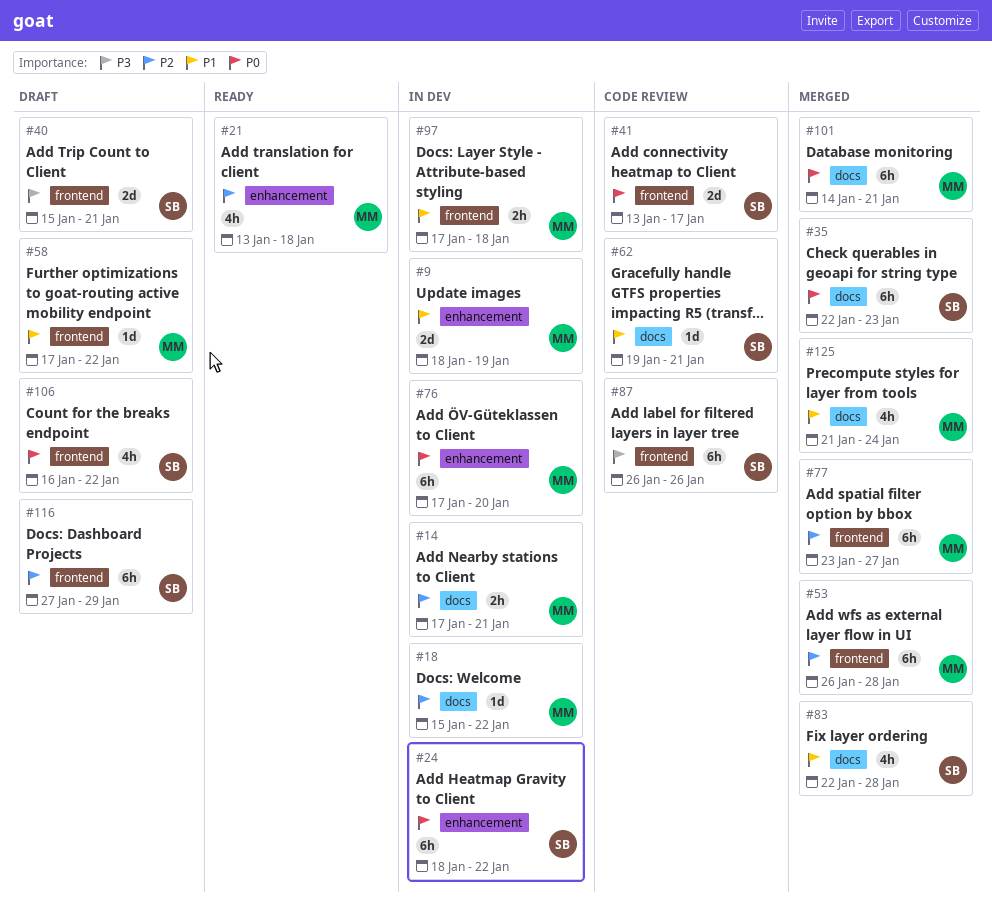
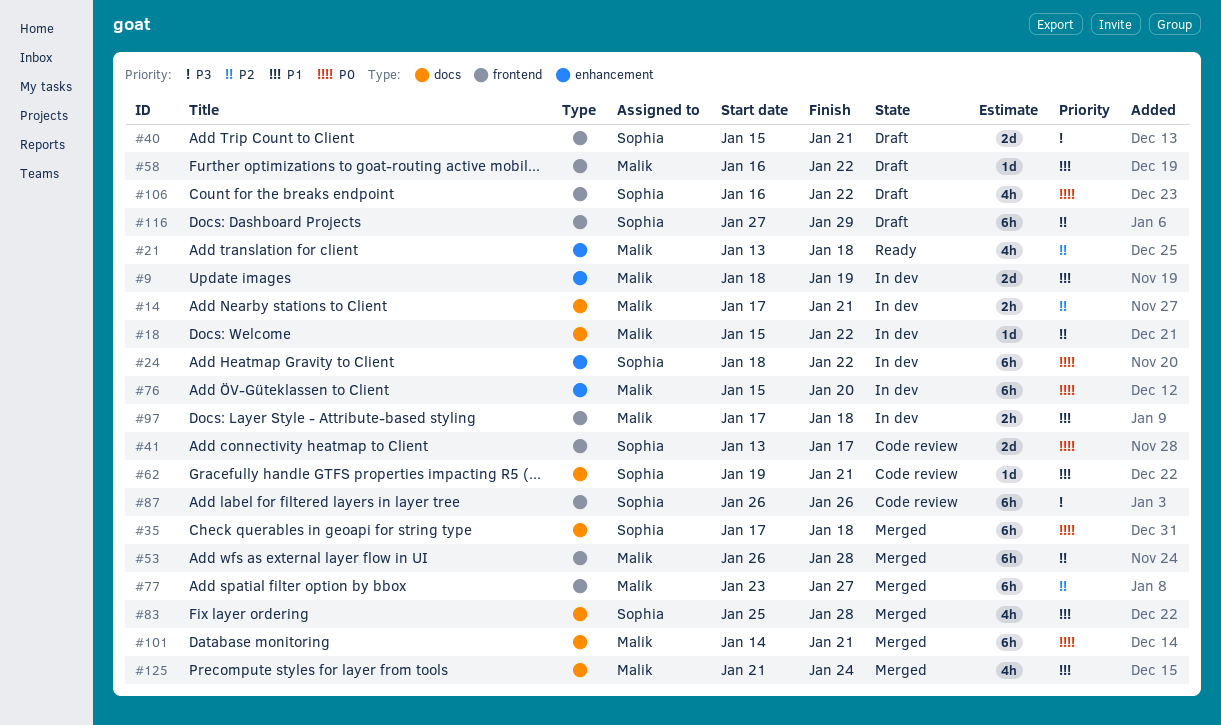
#35, start: Jan 22 -> Jan 17
#35, due: Jan 23 -> Jan 18
#58, start: Jan 17 -> Jan 16
#76, start: Jan 17 -> Jan 15
#83, start: Jan 22 -> Jan 25

